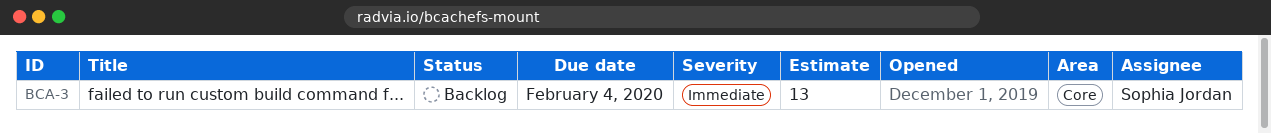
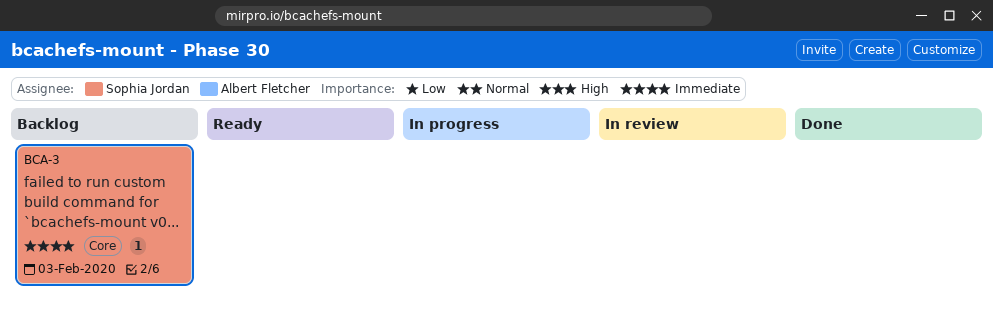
BCA-3, estimate: 13 -> 1
BCA-3, due: Feb 4 -> Feb 3

